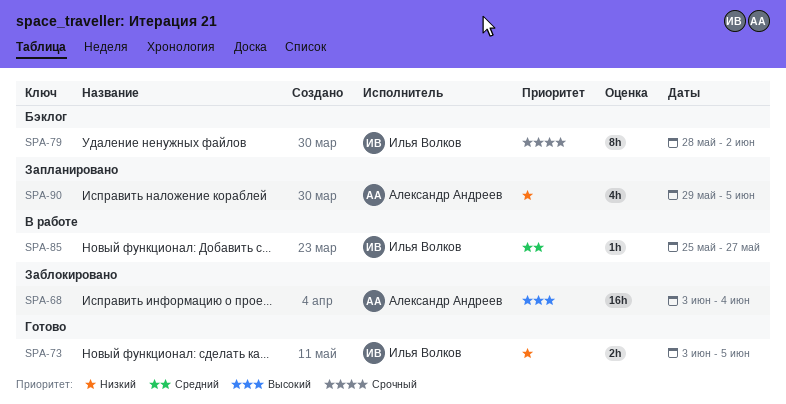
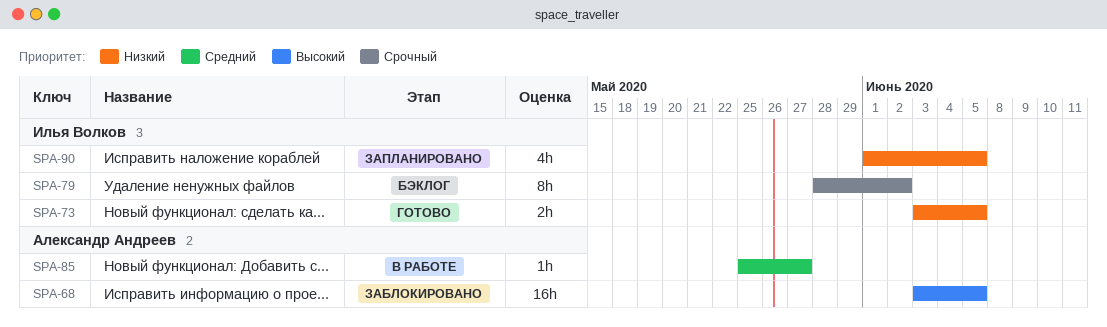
SPA-68, due: Jun 4 -> Jun 5
SPA-85, owner: Илья Волков -> Александр Андреев
SPA-90, owner: Александр Андреев -> Илья Волков
SPA-90, start: May 29 -> Jun 1

